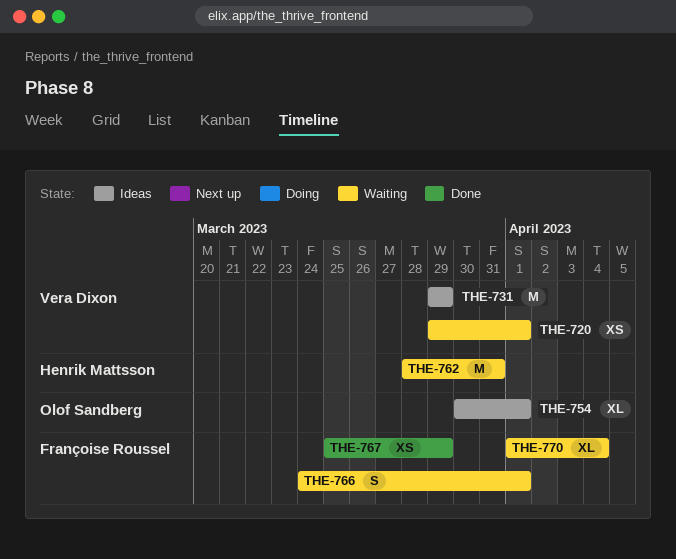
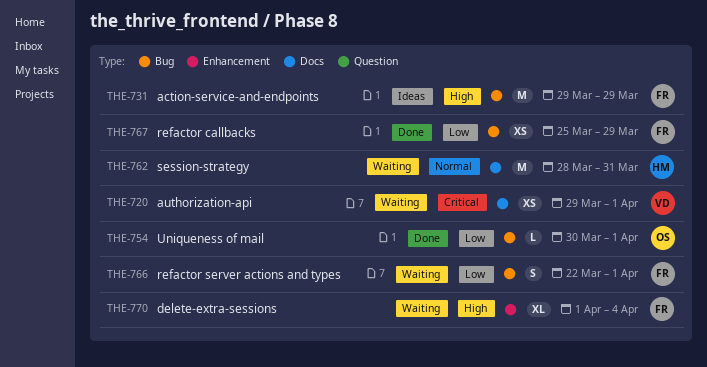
THE-731, owner: Vera Dixon -> Françoise Roussel
THE-754, status: Ideas -> Done
THE-754, estimate: XL -> L
THE-766, start: Mar 24 -> Mar 22

